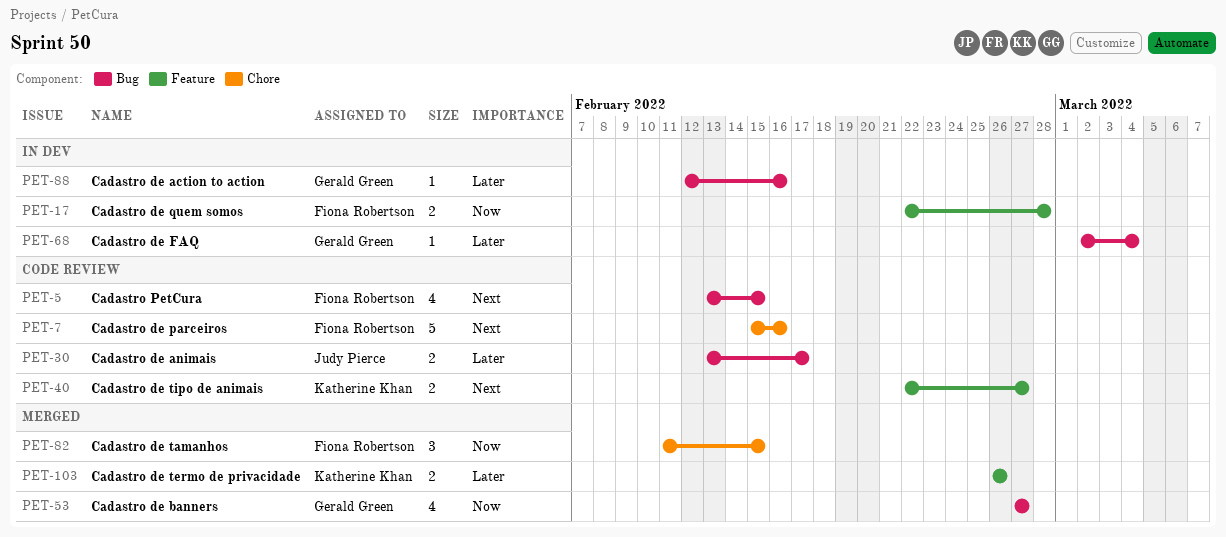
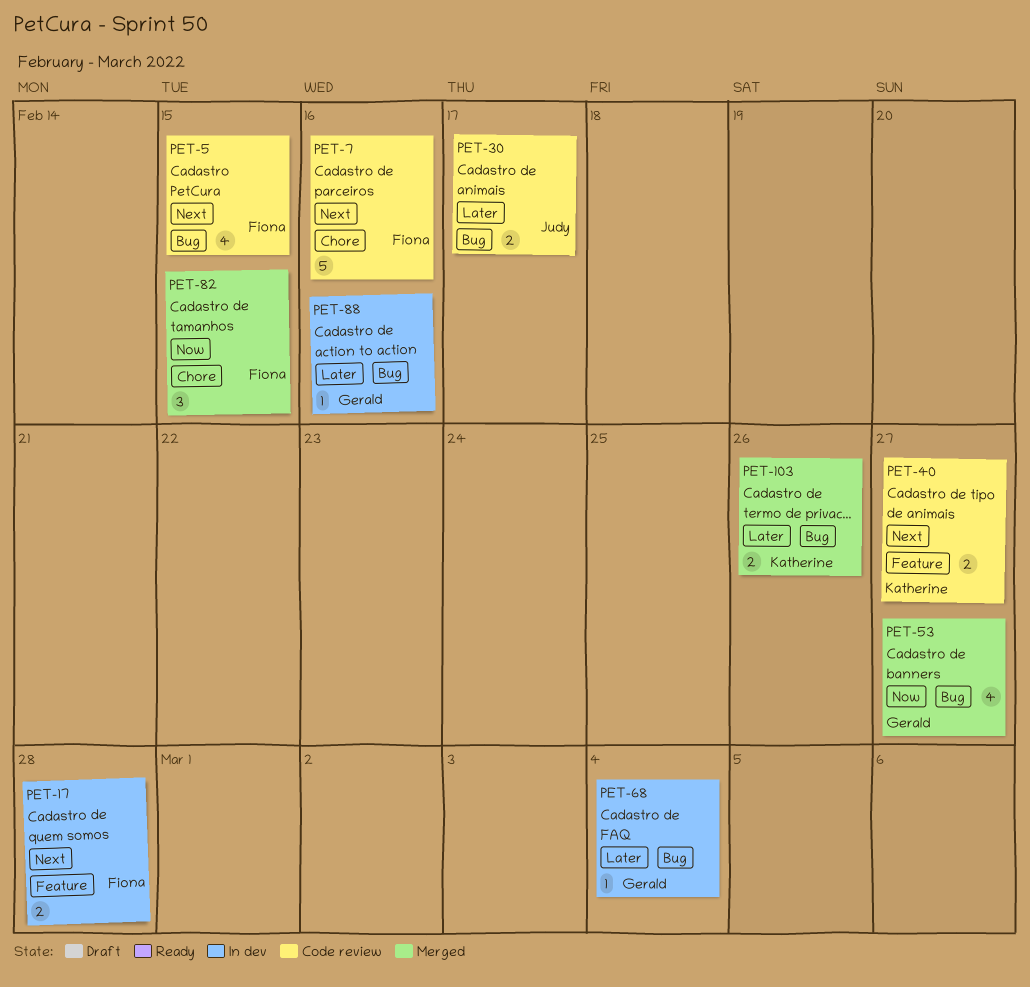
PET-17, priority: Now -> Next
PET-103, label: Feature -> Bug

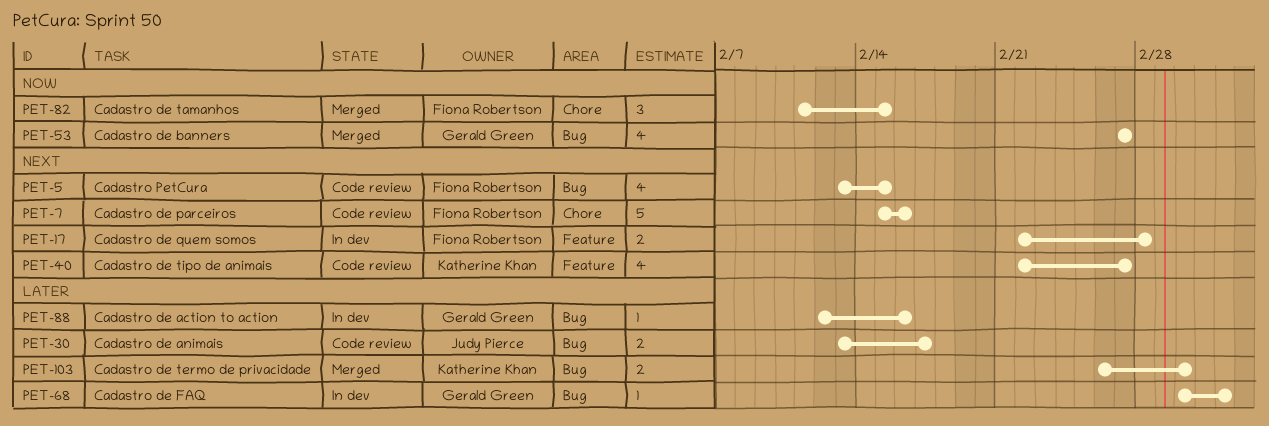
PET-40, estimate: 2 -> 4
PET-103, due: Feb 26 -> Mar 2

